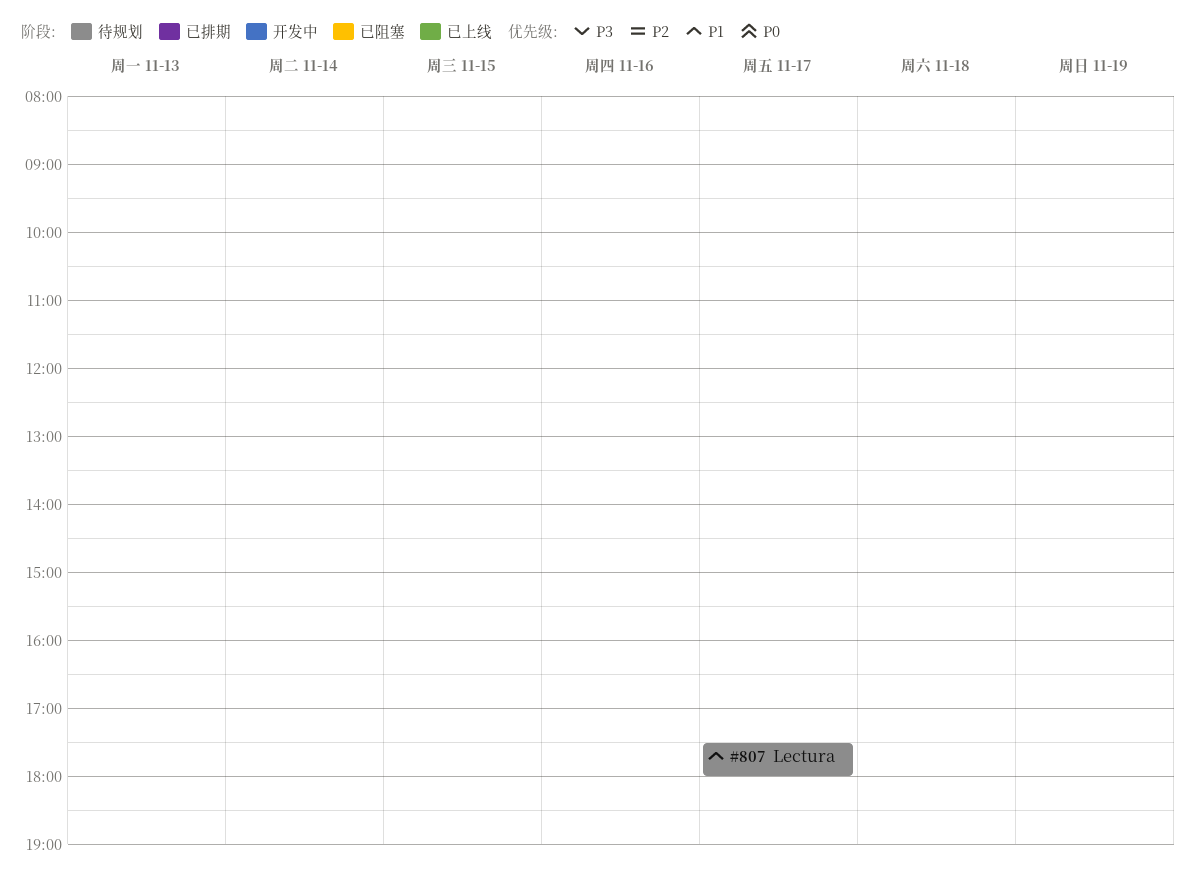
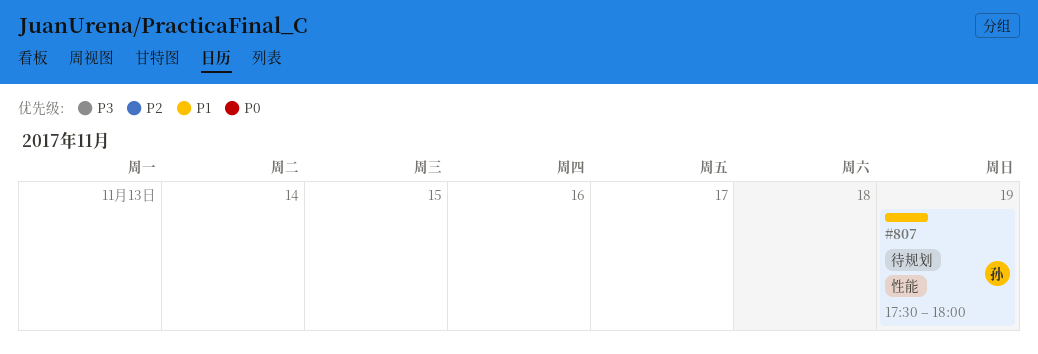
#807, day: Nov 17 -> Nov 19

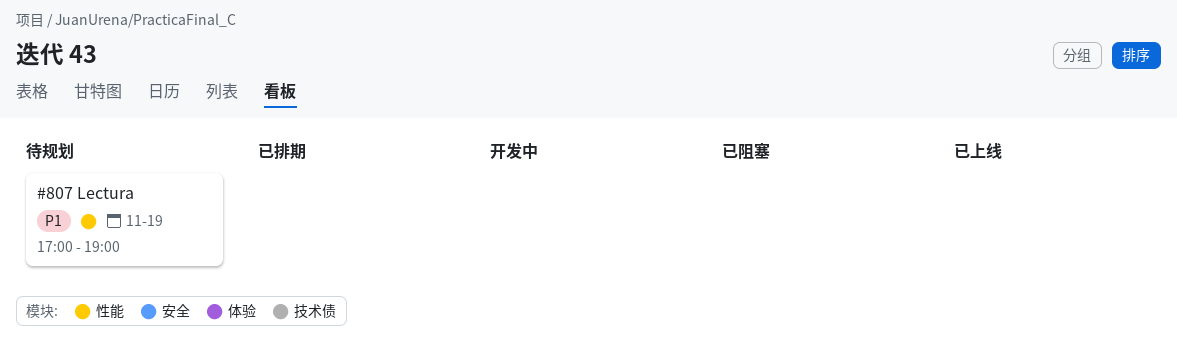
#807, begins: 17:30 -> 17:00
#807, ends: 18:00 -> 19:00

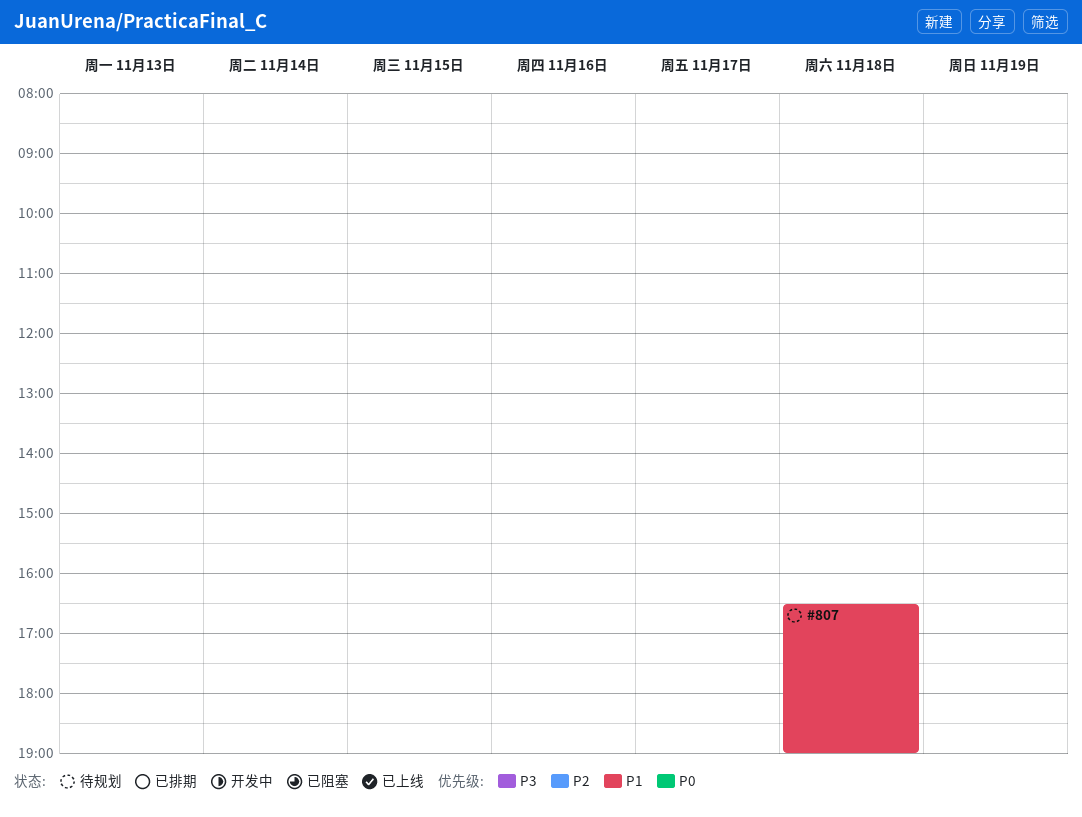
#807, day: Nov 19 -> Nov 18
#807, begins: 17:00 -> 16:30

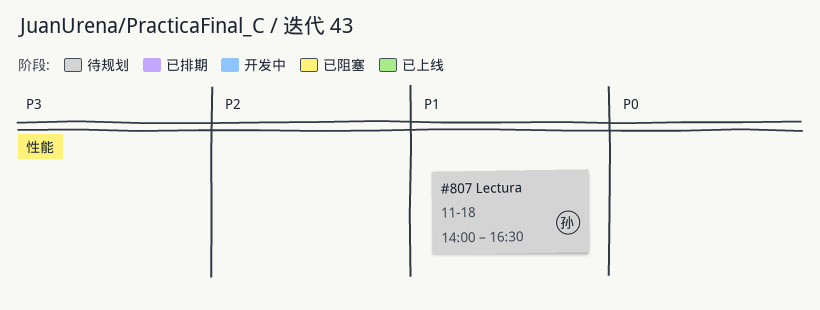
#807, begins: 16:30 -> 14:00
#807, ends: 19:00 -> 16:30

